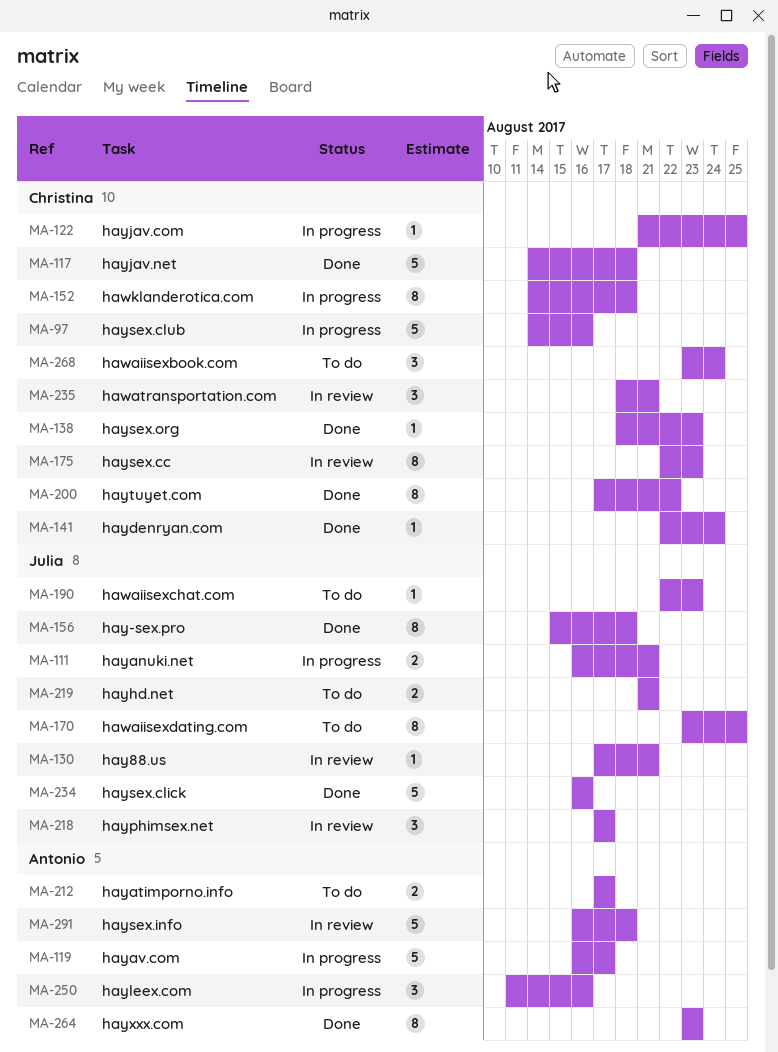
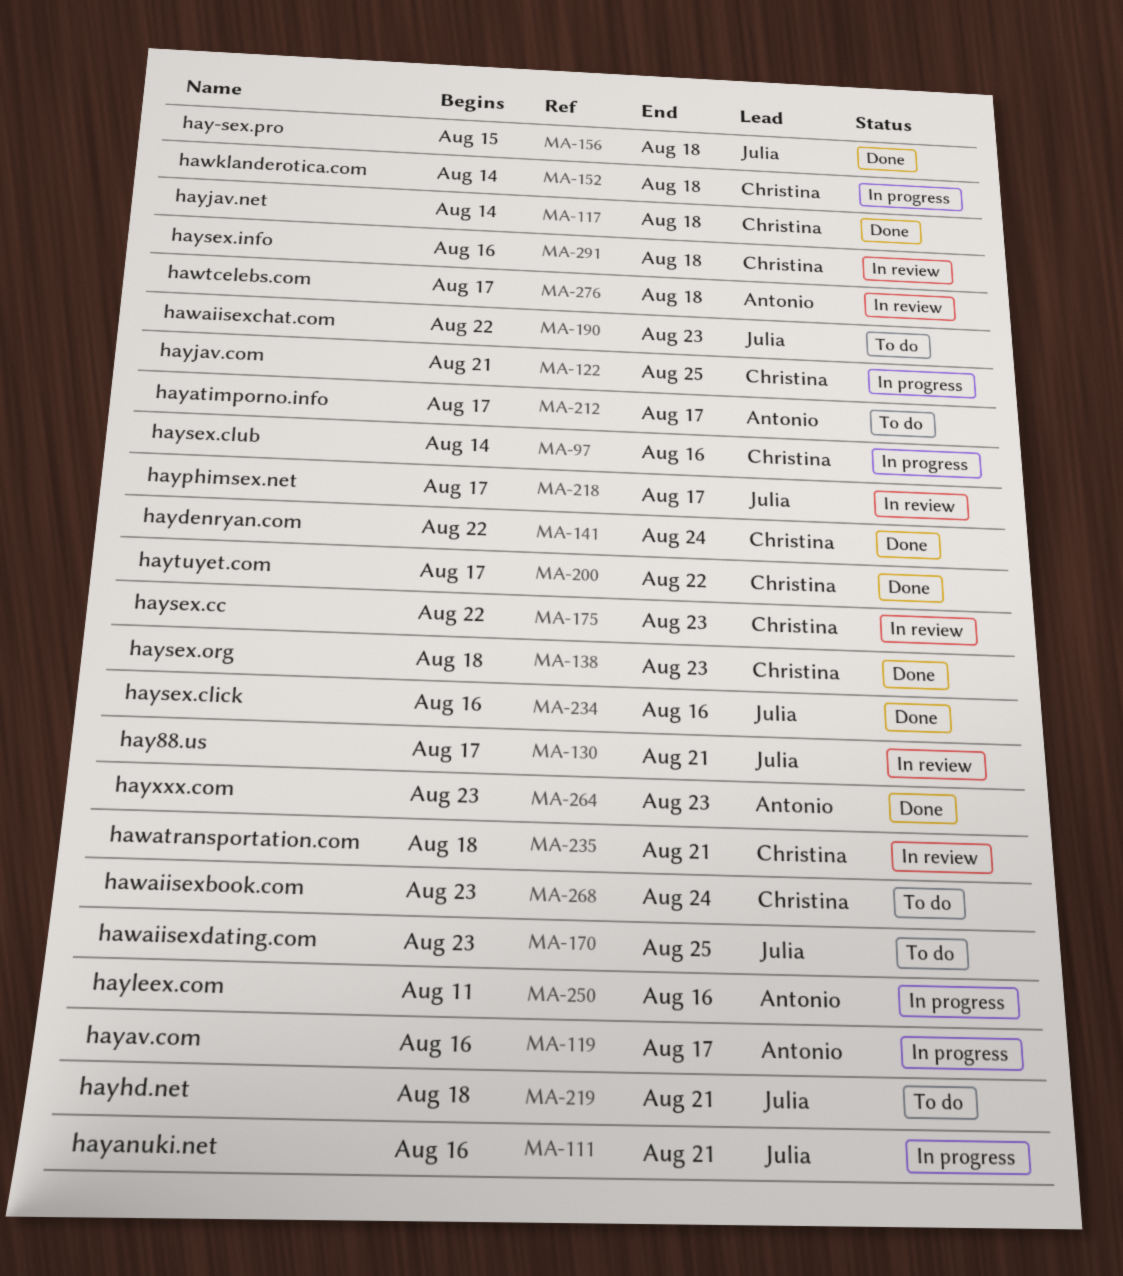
MA-219, start: Aug 21 -> Aug 18
MA-276: none -> present
MA-291, owner: Antonio -> Christina

